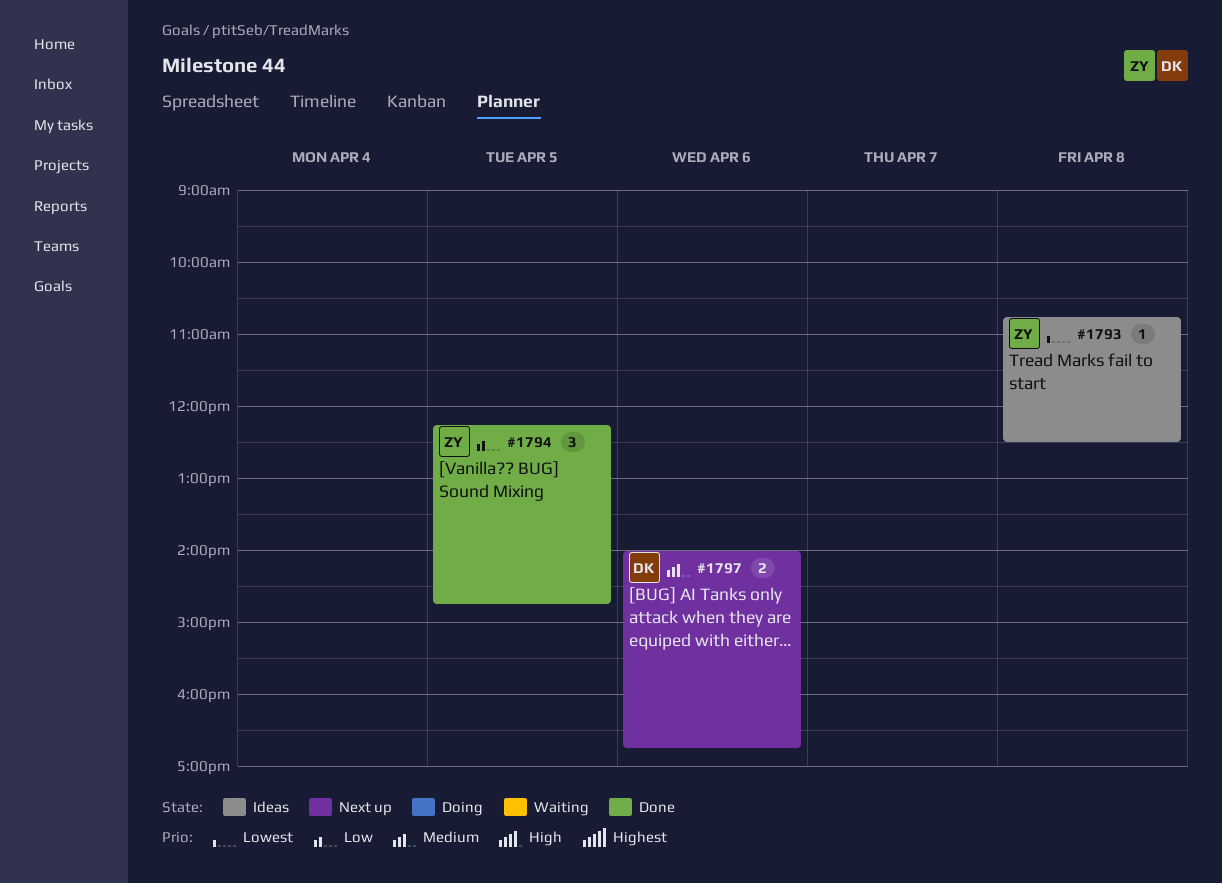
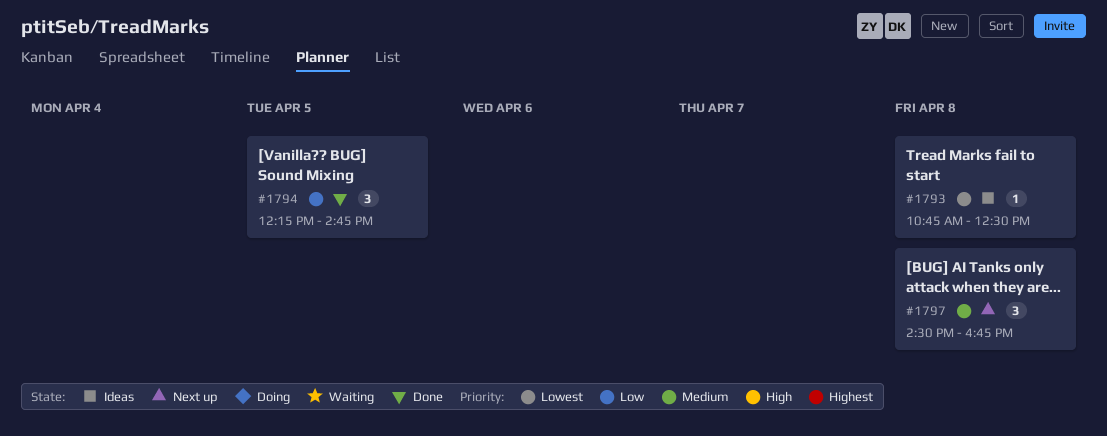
#1797, estimate: 2 -> 3
#1797, day: Apr 6 -> Apr 8
#1797, begins: 14:00 -> 14:30

